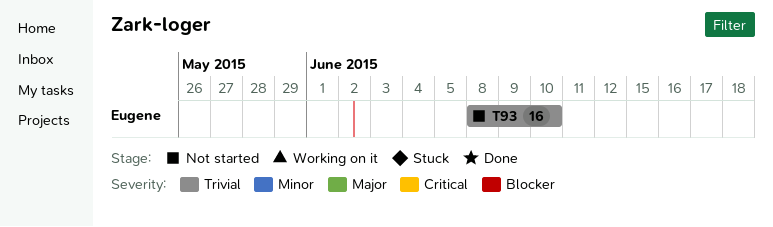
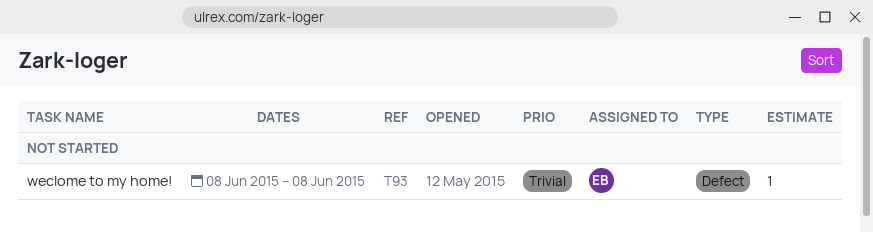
T93, estimate: 16 -> 1
T93, due: Jun 10 -> Jun 8

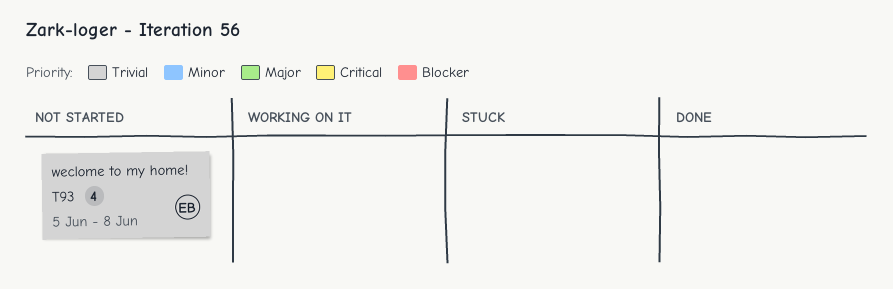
T93, estimate: 1 -> 4
T93, start: Jun 8 -> Jun 5

